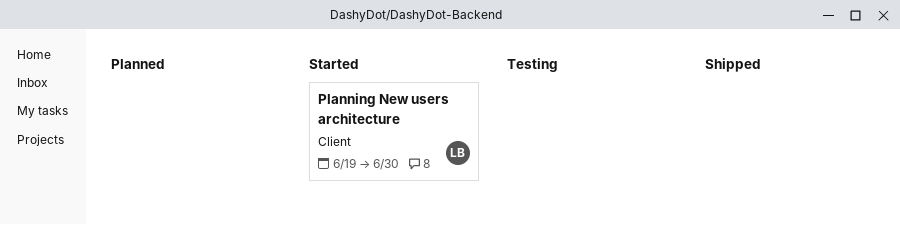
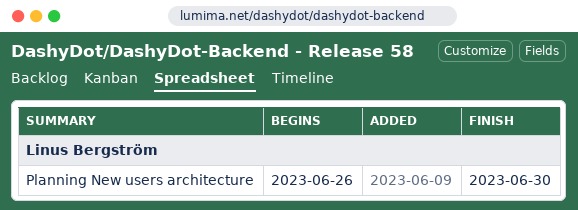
Planning New users architecture, start: Jun 19 -> Jun 26

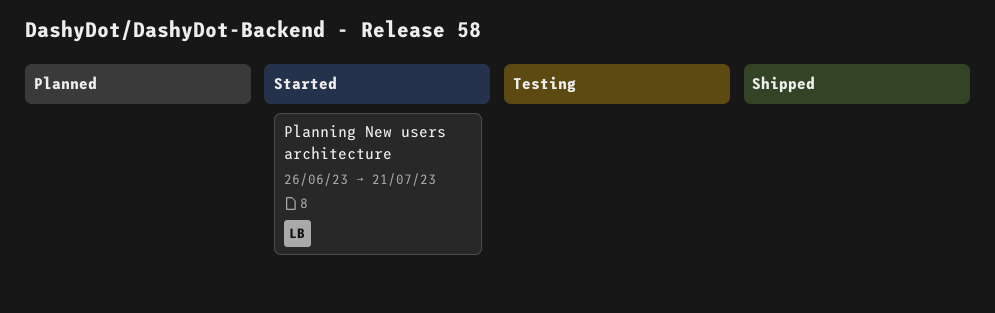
Planning New users architecture, due: Jun 30 -> Jul 21

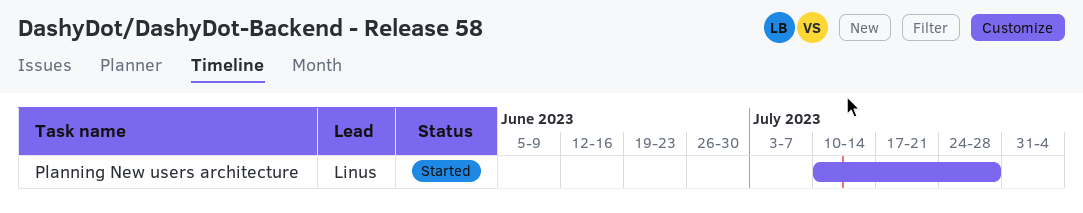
Planning New users architecture, start: Jun 26 -> Jul 10
Planning New users architecture, due: Jul 21 -> Jul 28

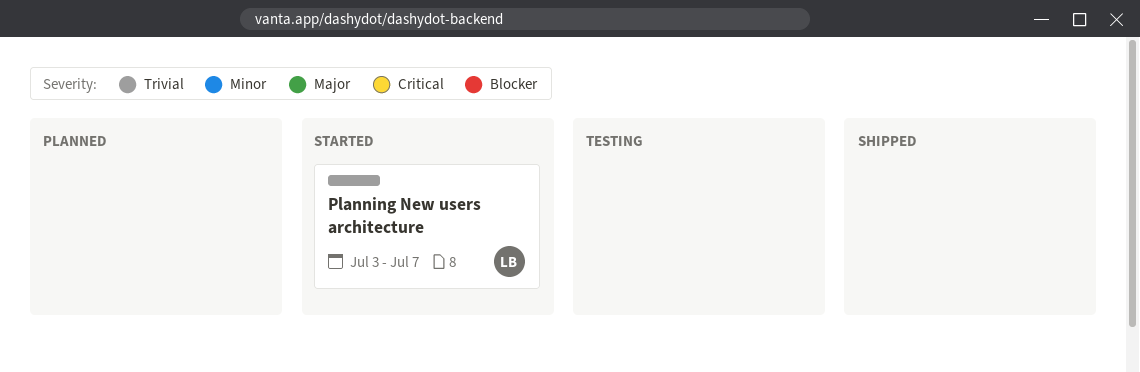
Planning New users architecture, start: Jul 10 -> Jul 3
Planning New users architecture, due: Jul 28 -> Jul 7

